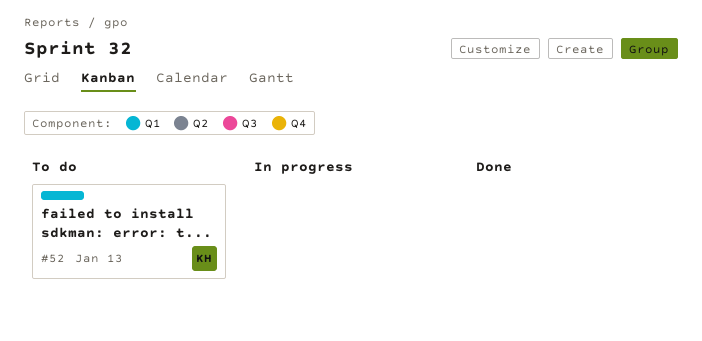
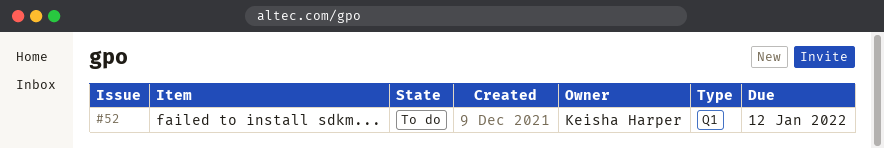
#52, due: Jan 13 -> Jan 12

